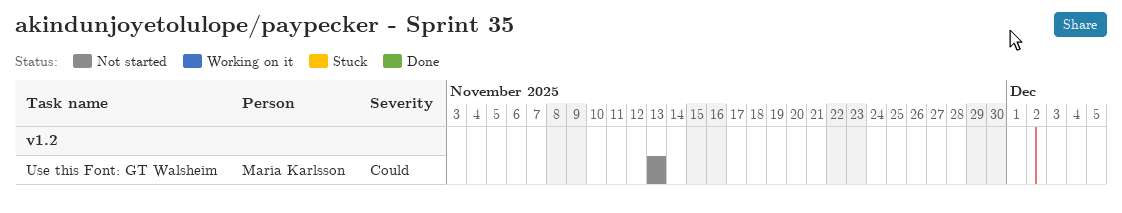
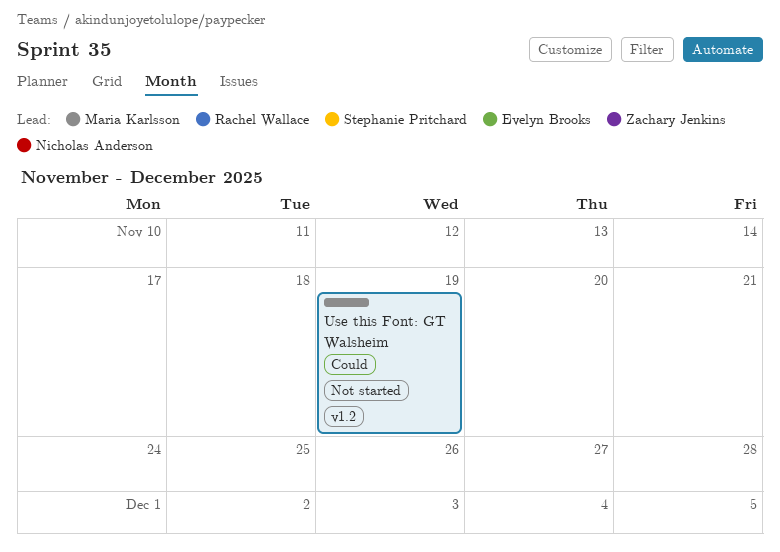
Use this Font: GT Walsheim, due: Nov 13 -> Nov 19

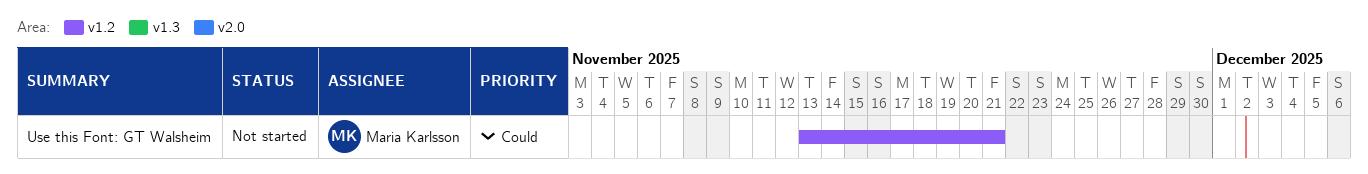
Use this Font: GT Walsheim, due: Nov 19 -> Nov 21

